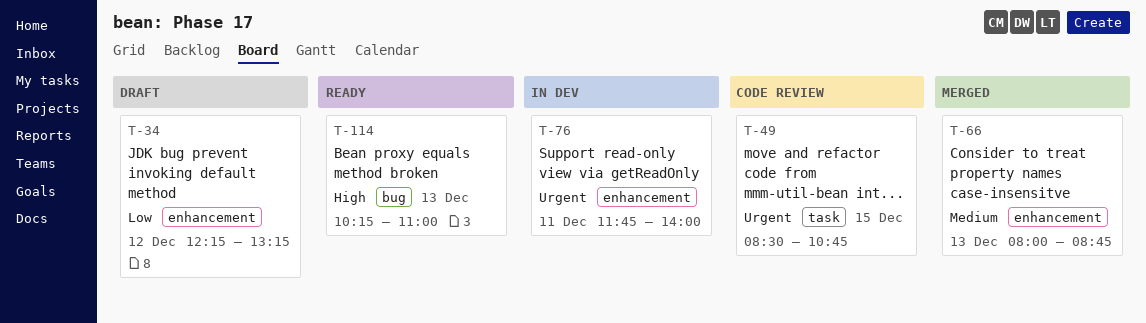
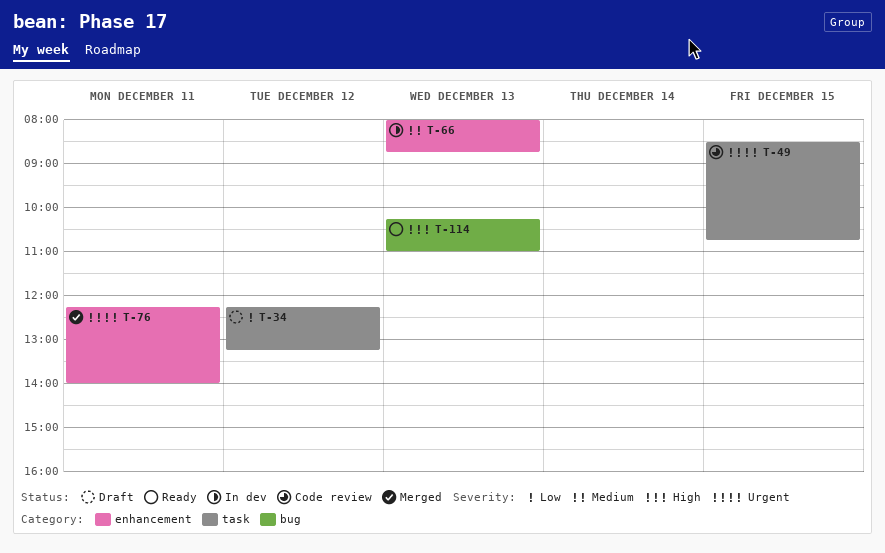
T-34, label: enhancement -> task
T-66, status: Merged -> In dev
T-76, status: In dev -> Merged
T-76, begins: 11:45 -> 12:15

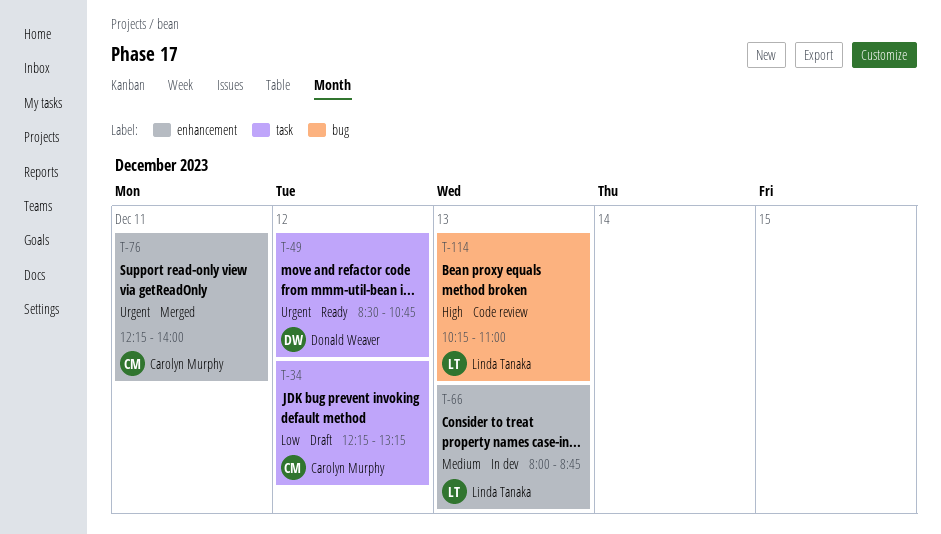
T-49, status: Code review -> Ready
T-49, day: Dec 15 -> Dec 12
T-114, status: Ready -> Code review

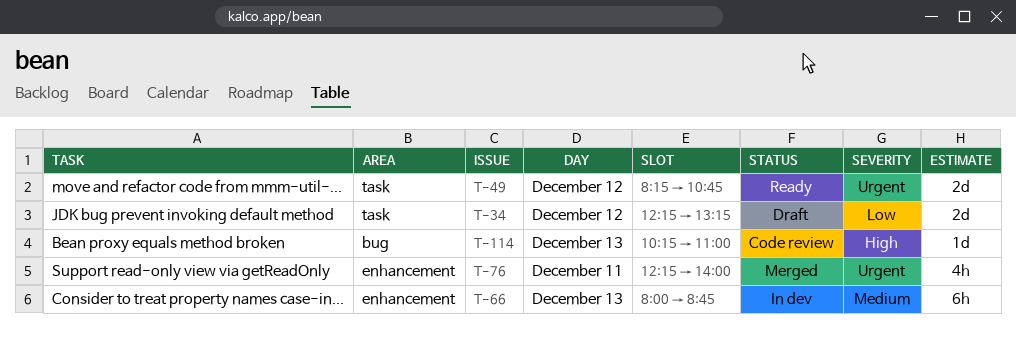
T-49, begins: 08:30 -> 08:15

